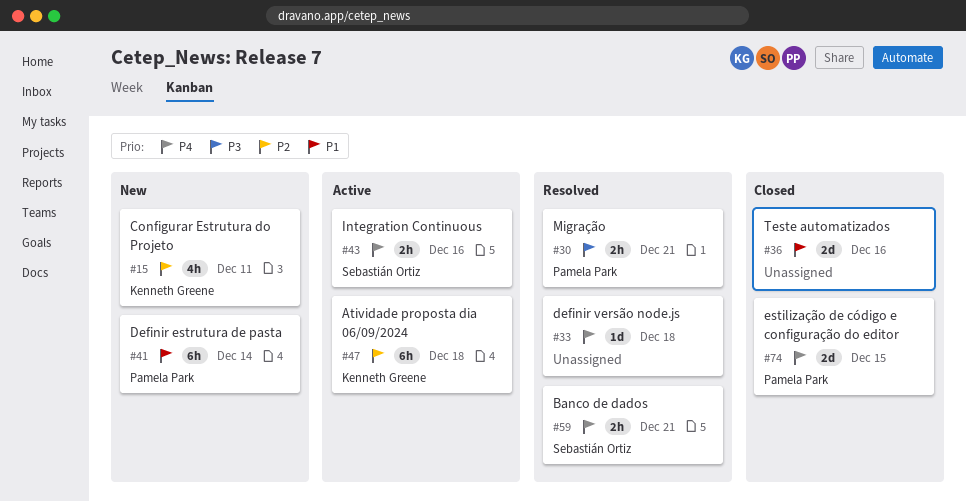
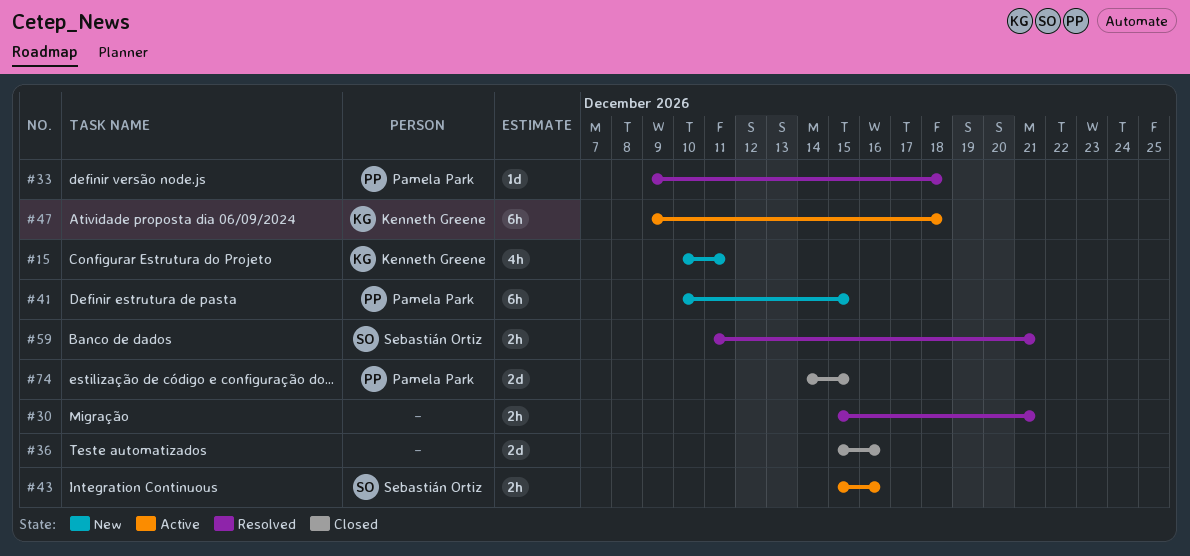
#30, owner: Pamela Park -> none
#33, owner: none -> Pamela Park
#41, due: Dec 14 -> Dec 15

